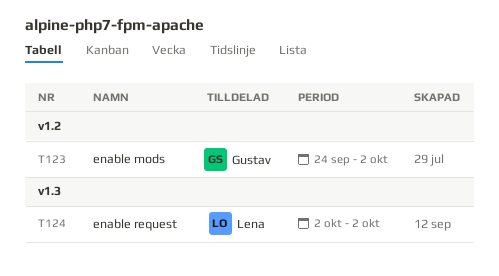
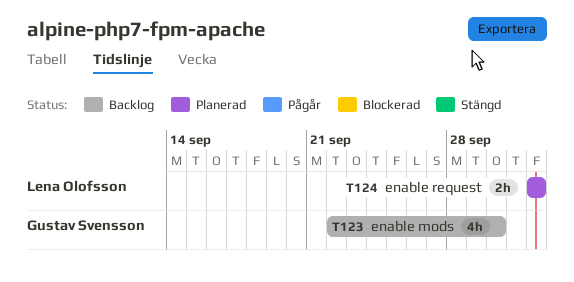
T123, start: Sep 24 -> Sep 22
T123, due: Oct 2 -> Sep 30

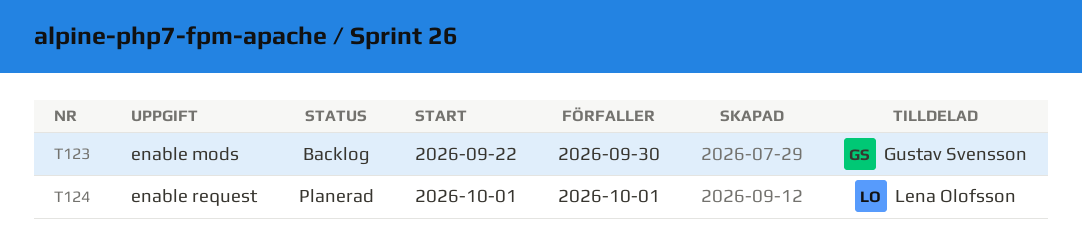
T124, start: Oct 2 -> Oct 1
T124, due: Oct 2 -> Oct 1

